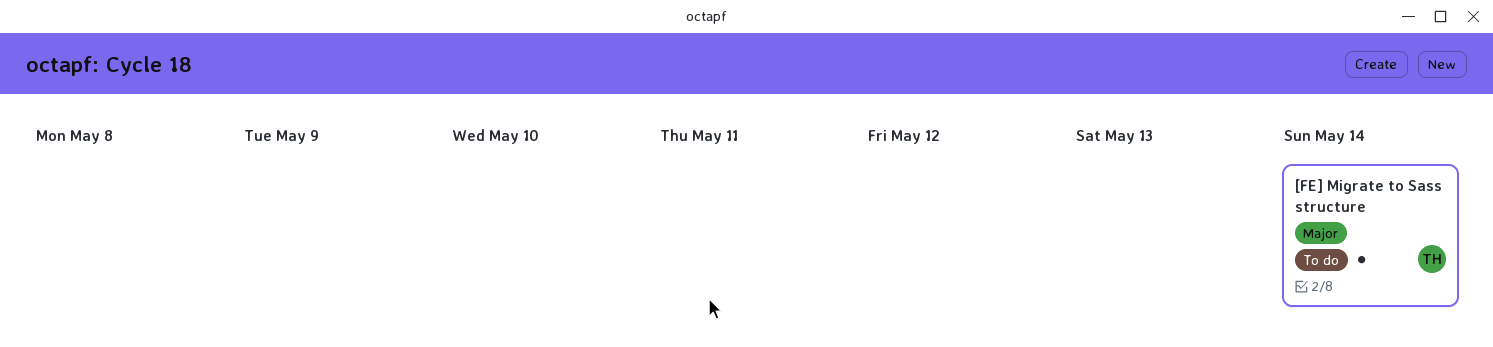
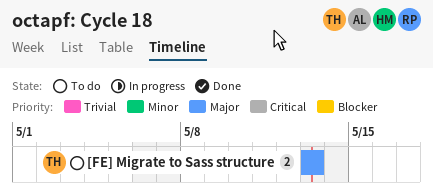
[FE] Migrate to Sass structure, estimate: 1 -> 2
[FE] Migrate to Sass structure, due: May 14 -> May 13

